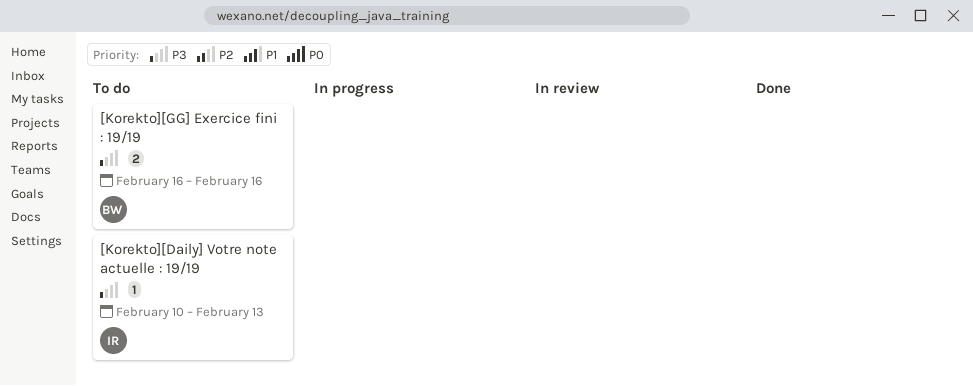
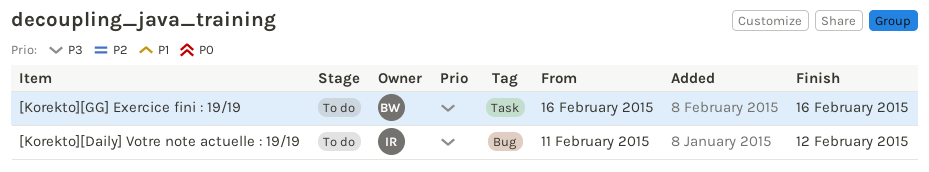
[Korekto][Daily] Votre note actuelle : 19/19, start: Feb 10 -> Feb 11
[Korekto][Daily] Votre note actuelle : 19/19, due: Feb 13 -> Feb 12

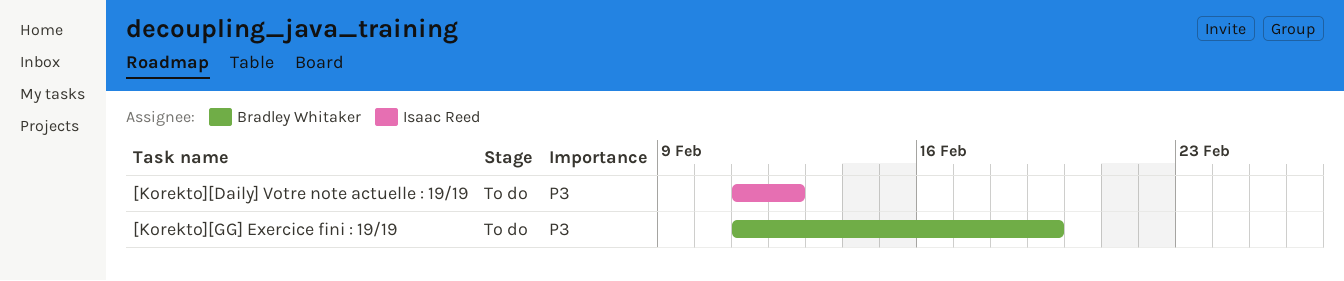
[Korekto][GG] Exercice fini : 19/19, start: Feb 16 -> Feb 11
[Korekto][GG] Exercice fini : 19/19, due: Feb 16 -> Feb 19

